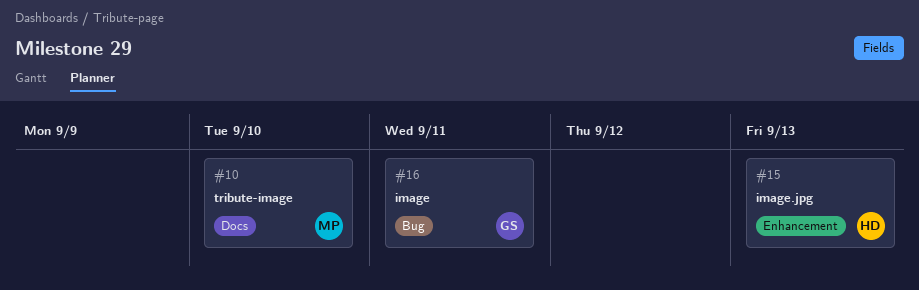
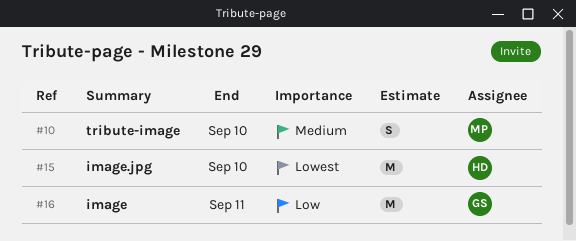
#15, due: Sep 13 -> Sep 10

